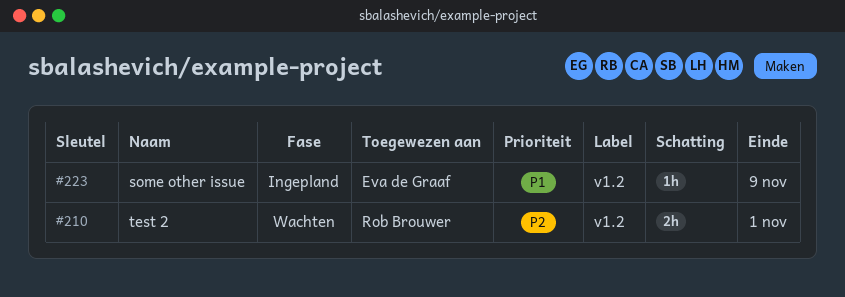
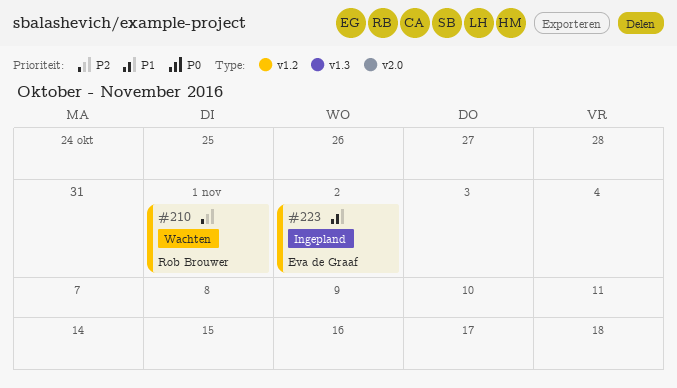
#223, due: Nov 9 -> Nov 2

